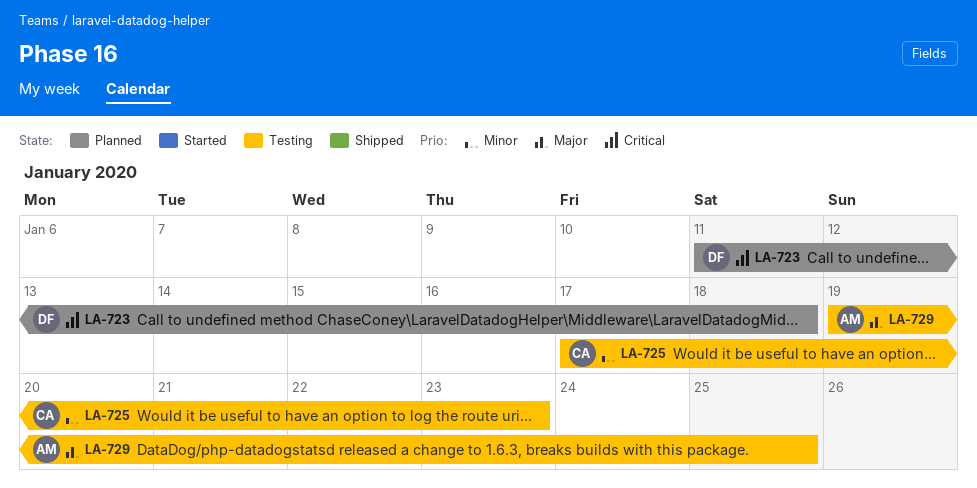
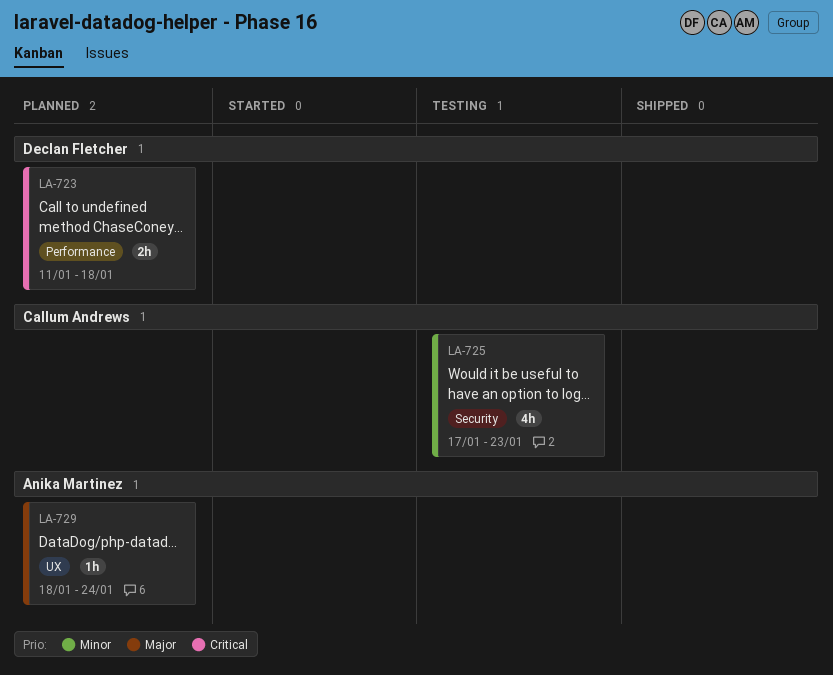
LA-729, status: Testing -> Planned
LA-729, start: Jan 19 -> Jan 18
LA-729, due: Jan 25 -> Jan 24

